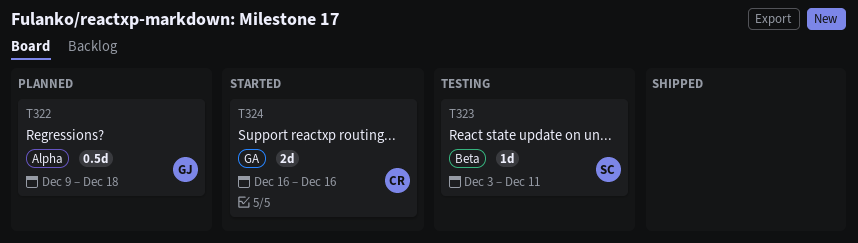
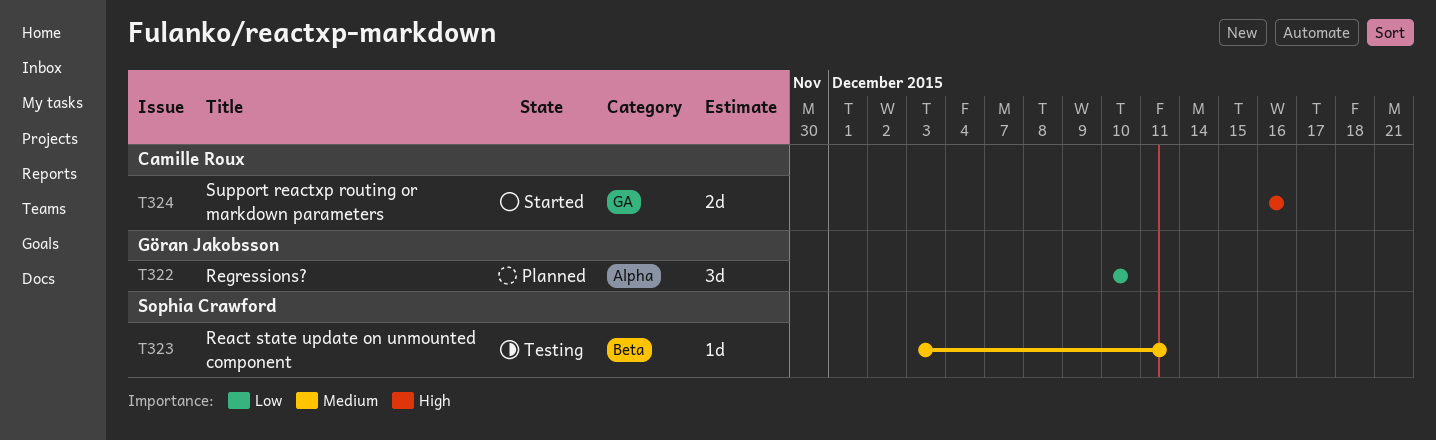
T322, estimate: 0.5d -> 3d
T322, start: Dec 9 -> Dec 10
T322, due: Dec 18 -> Dec 10

